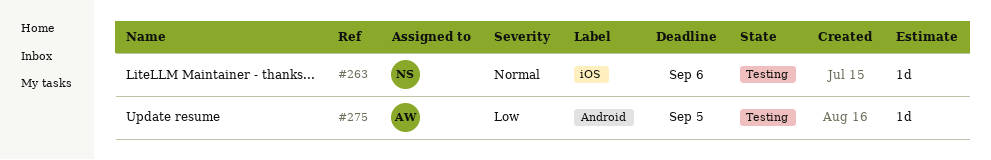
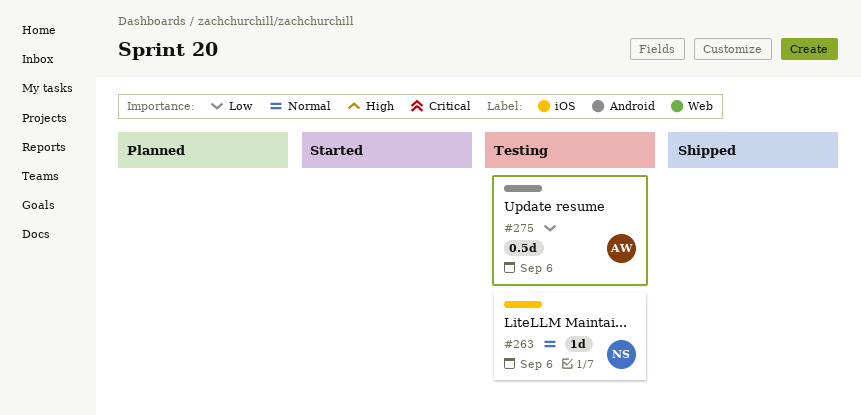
#275, estimate: 1d -> 0.5d
#275, due: Sep 5 -> Sep 6

